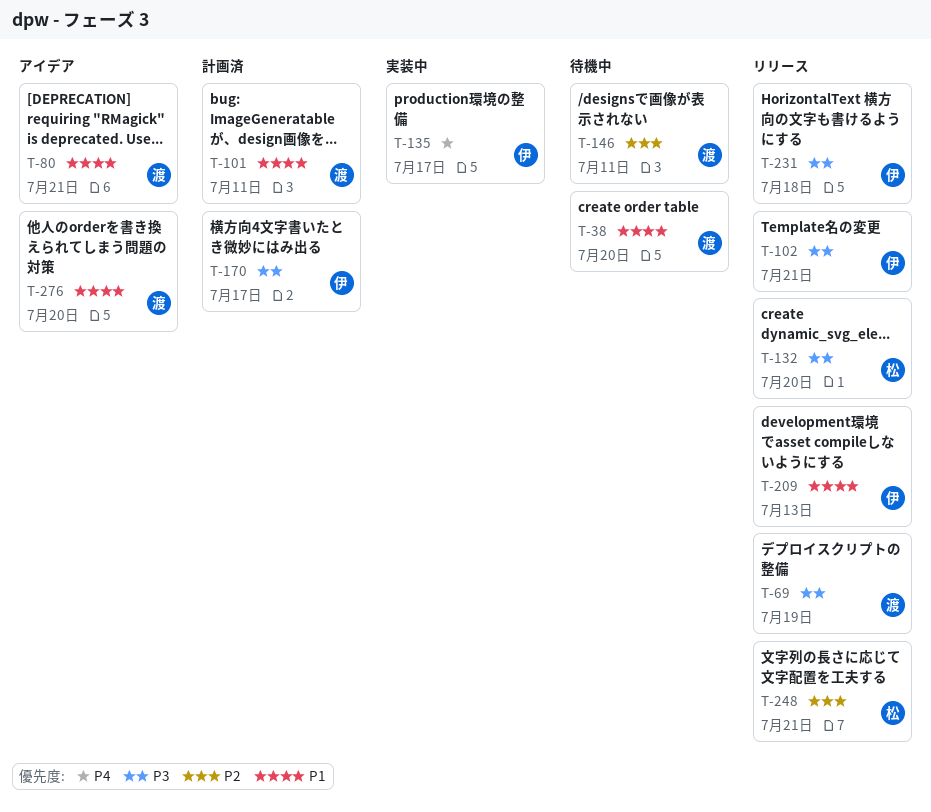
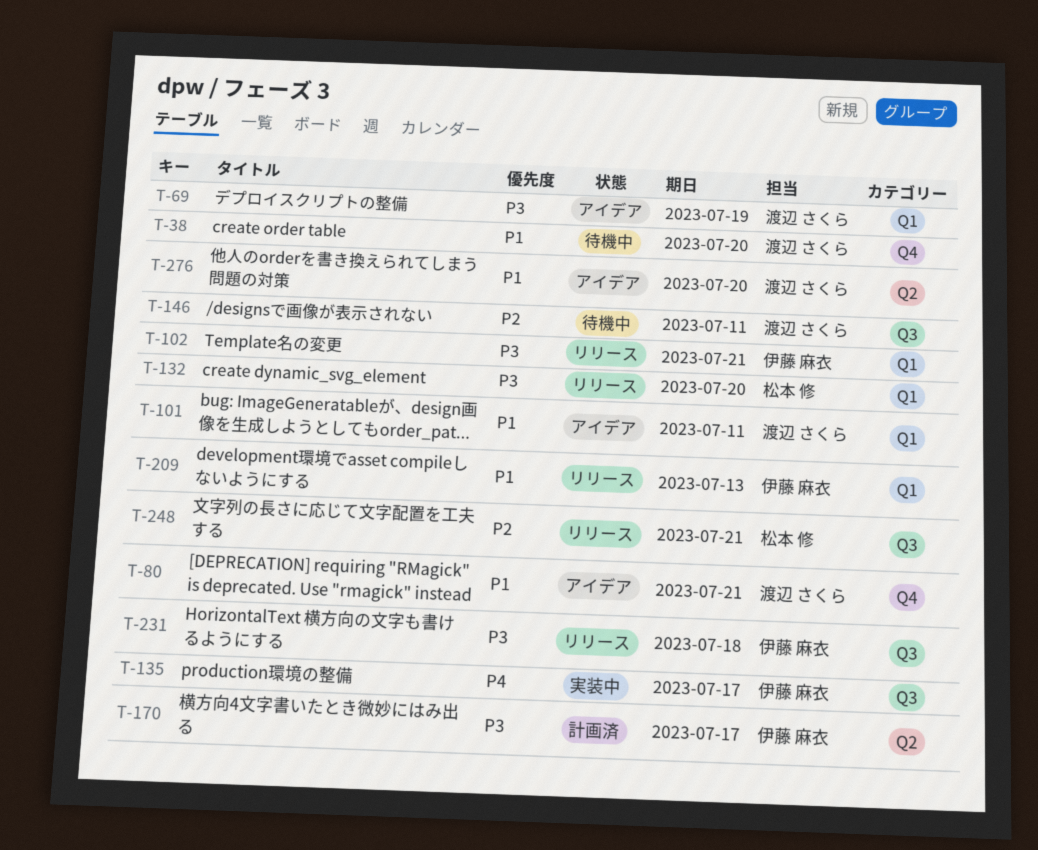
T-69, status: リリース -> アイデア
T-101, status: 計画済 -> アイデア

